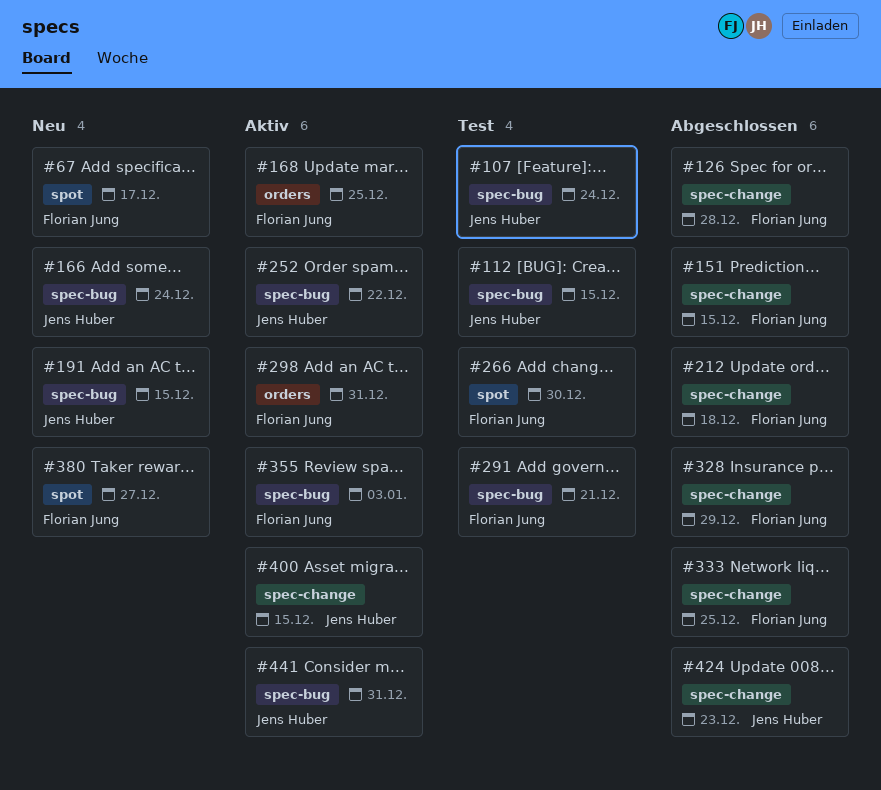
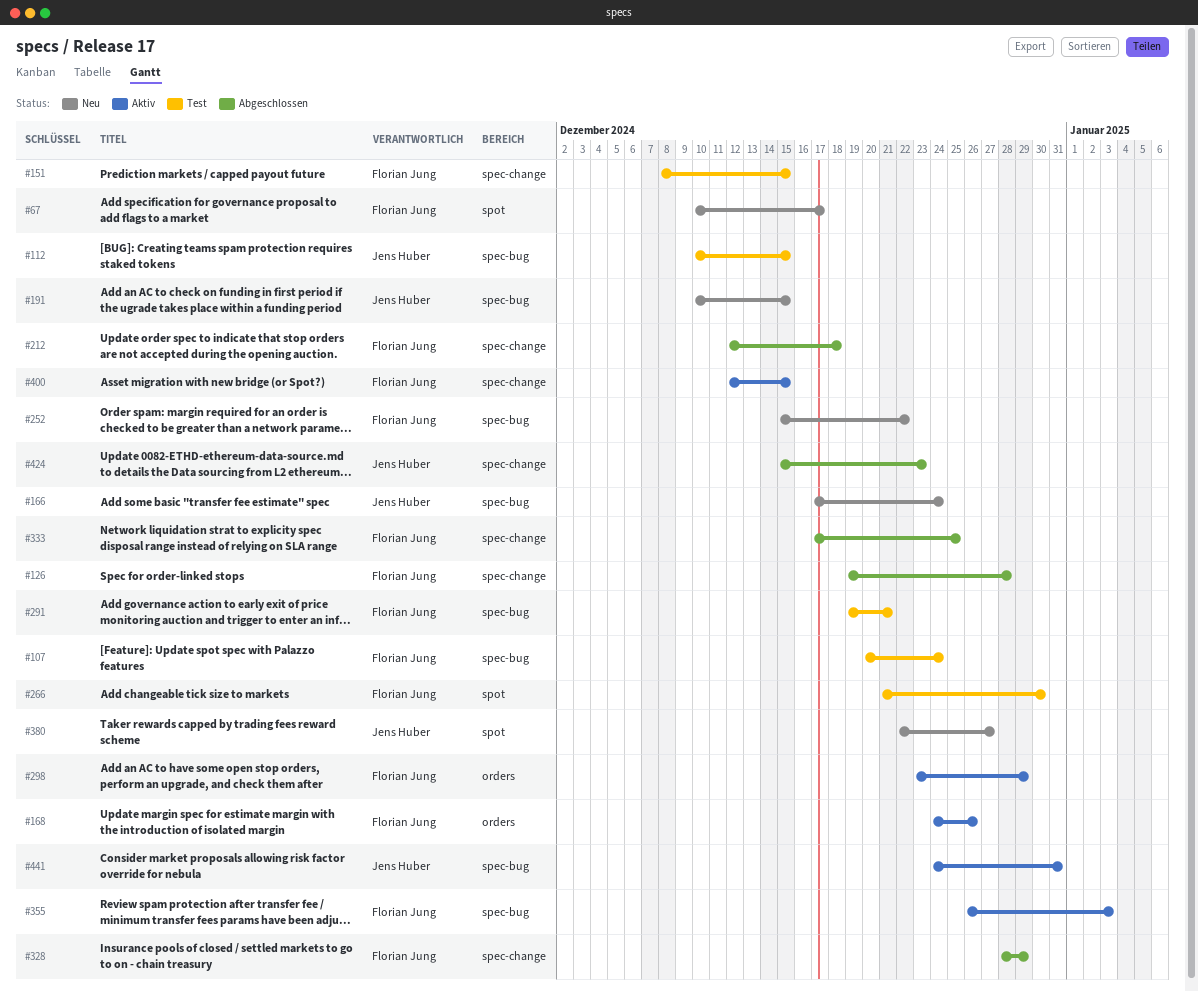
#107, owner: Jens Huber -> Florian Jung
#151, status: Abgeschlossen -> Test
#168, due: Dec 25 -> Dec 26
#252, status: Aktiv -> Neu
#252, owner: Jens Huber -> Florian Jung
#298, due: Dec 31 -> Dec 29
#380, owner: Florian Jung -> Jens Huber
#400, owner: Jens Huber -> Florian Jung

